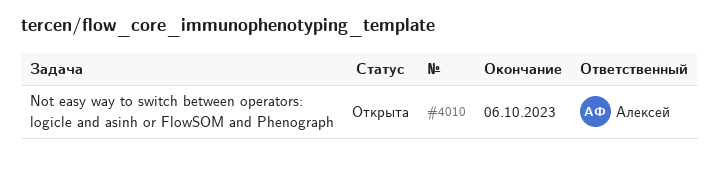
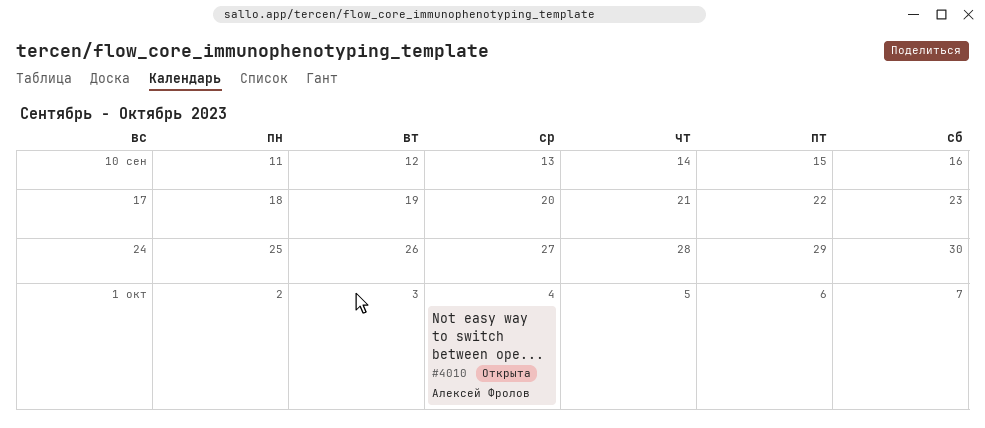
#4010, due: Oct 6 -> Oct 4

